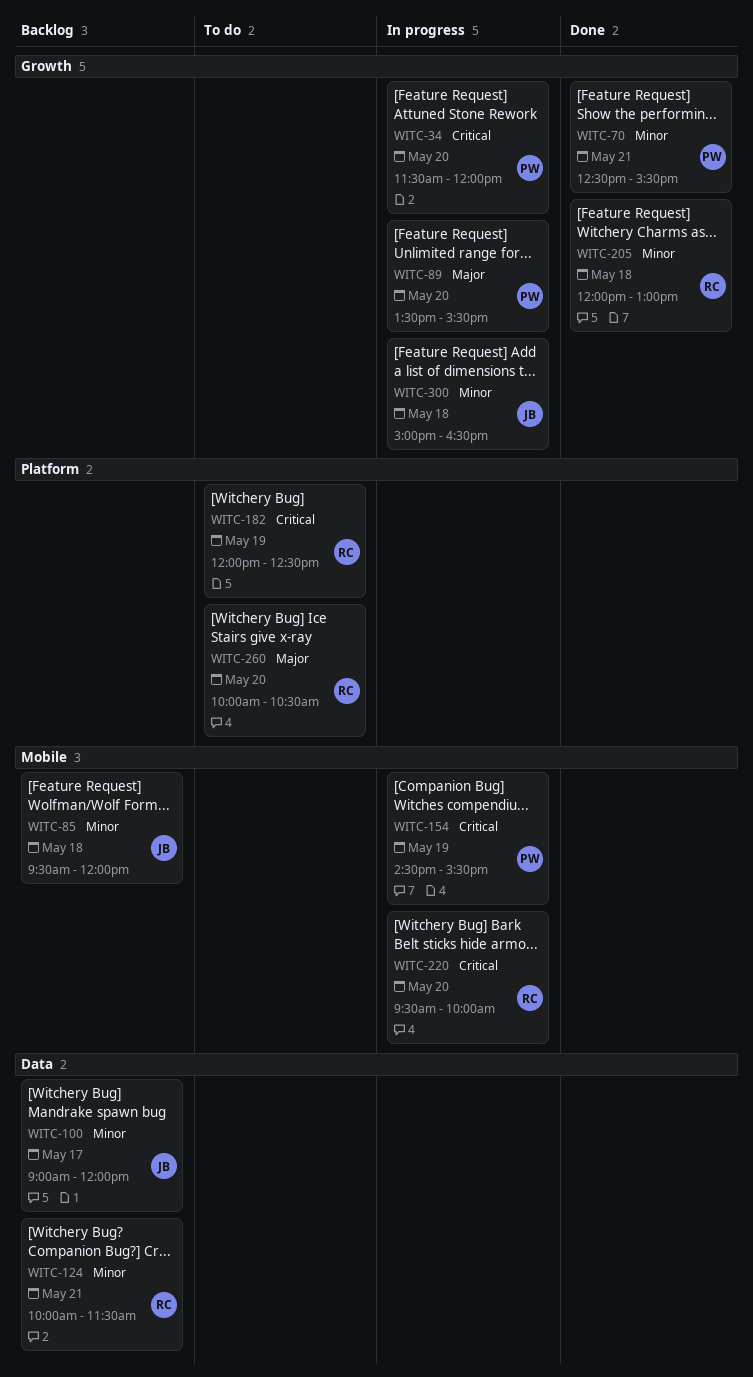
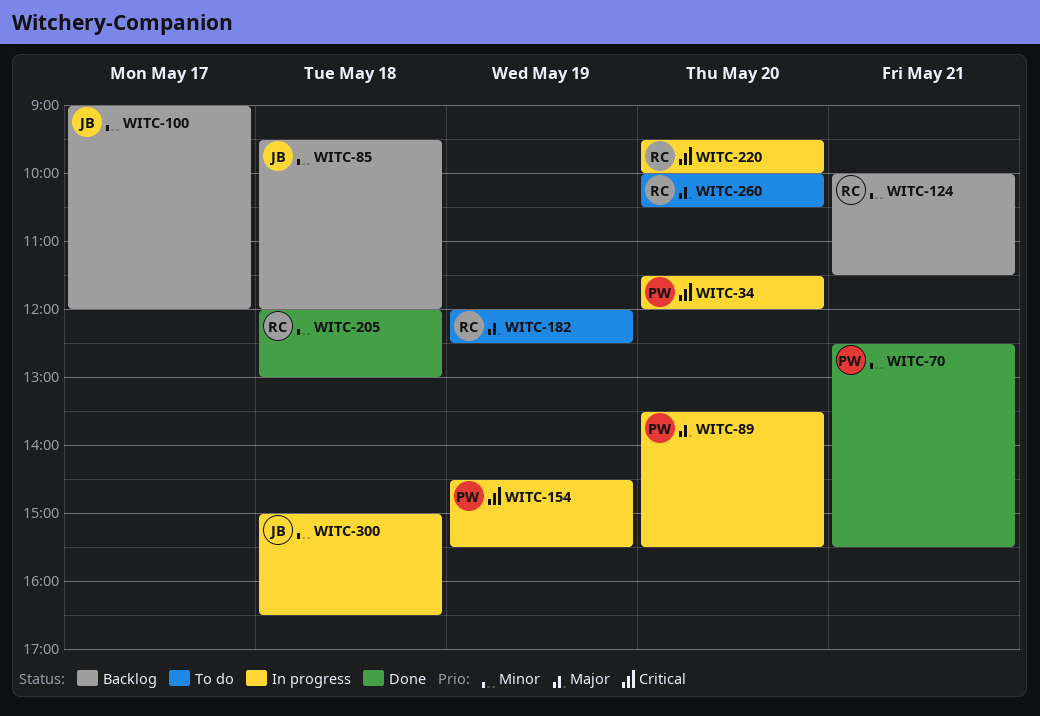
WITC-182, priority: Critical -> Major

